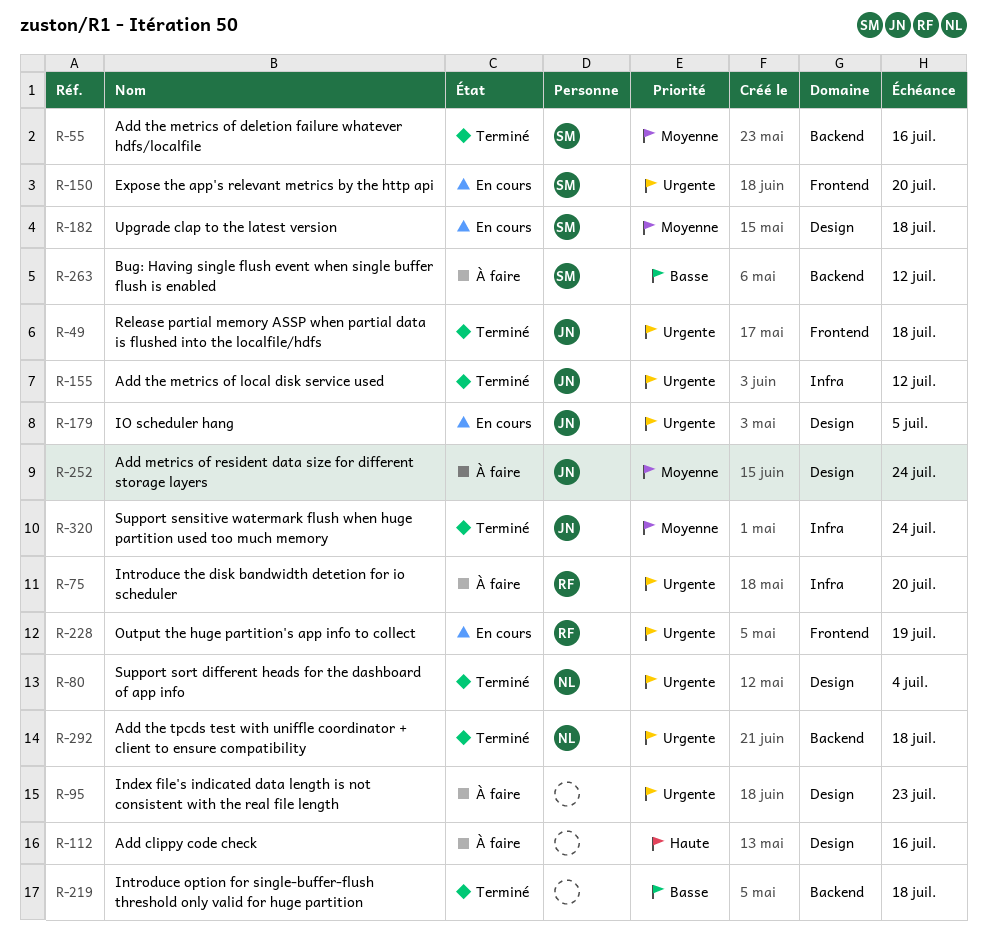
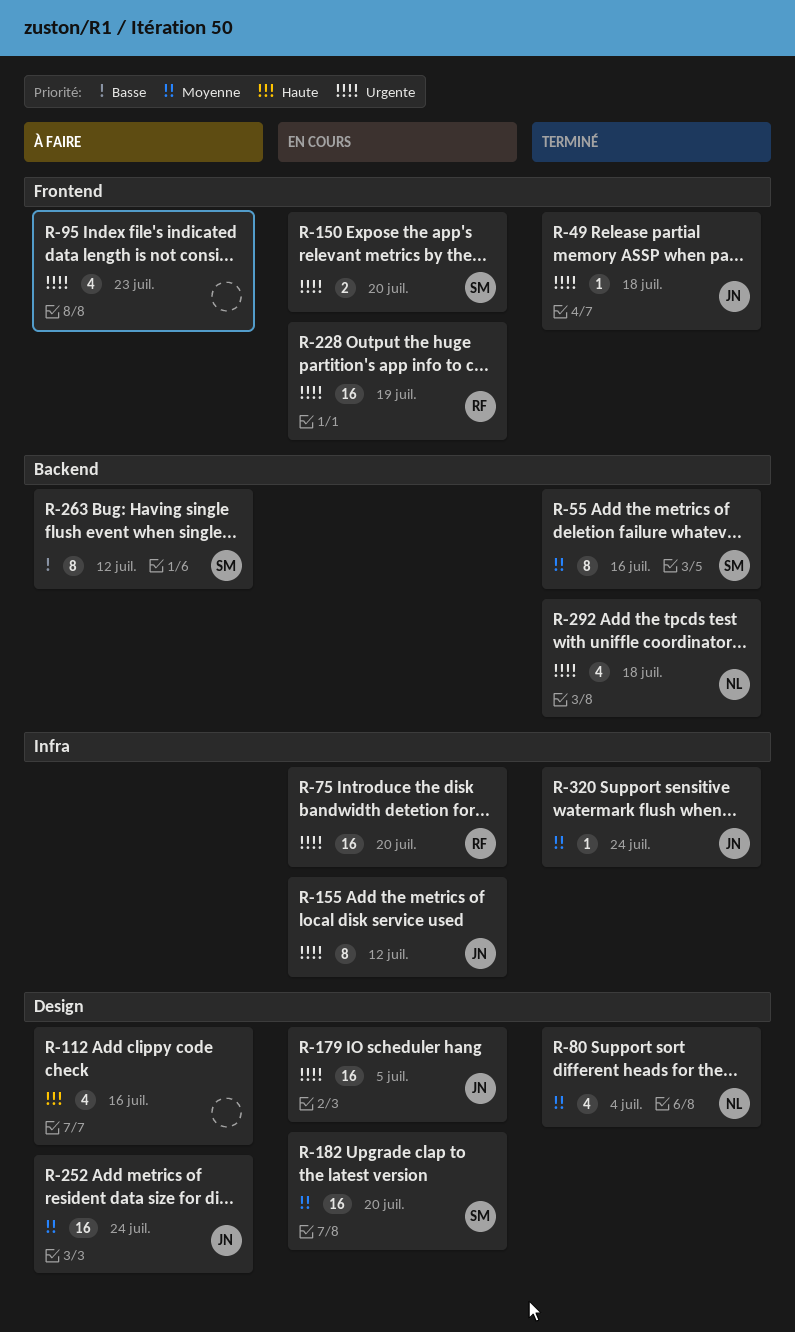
R-75, status: À faire -> En cours
R-80, priority: Urgente -> Moyenne
R-95, label: Design -> Frontend
R-155, status: Terminé -> En cours
R-182, due: Jul 18 -> Jul 20
R-219: present -> none

